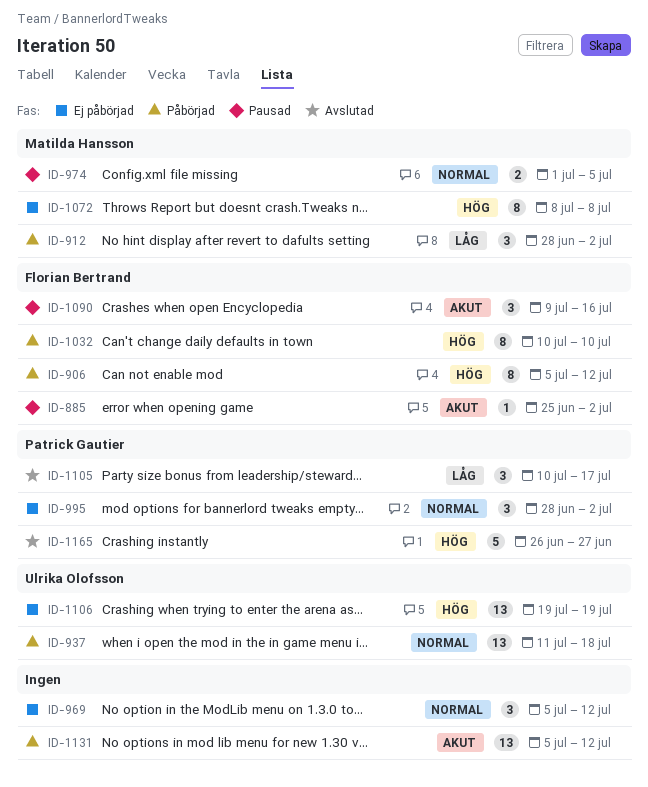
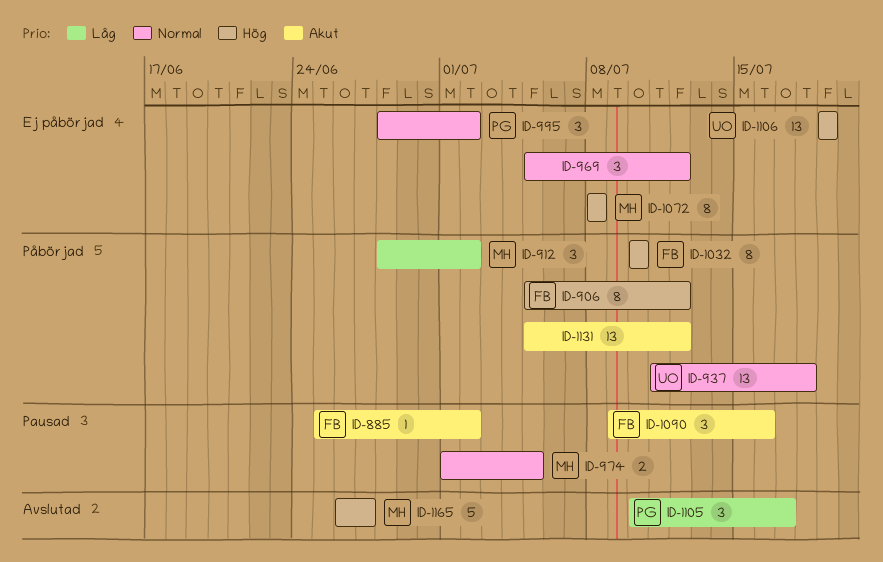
ID-1165, owner: Patrick Gautier -> Matilda Hansson

